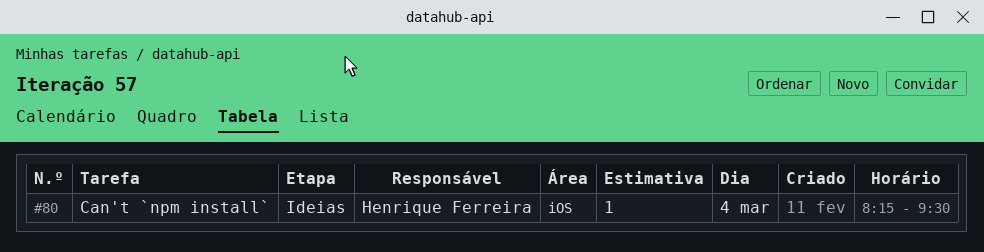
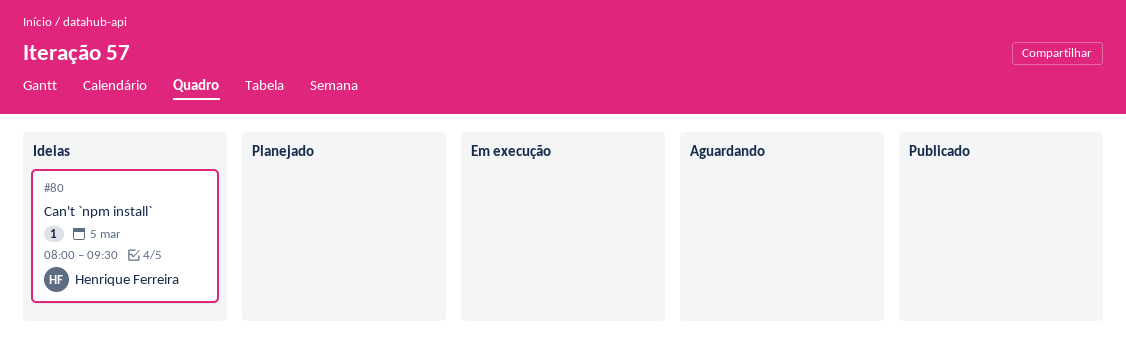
#80, day: Mar 4 -> Mar 5
#80, begins: 08:15 -> 08:00

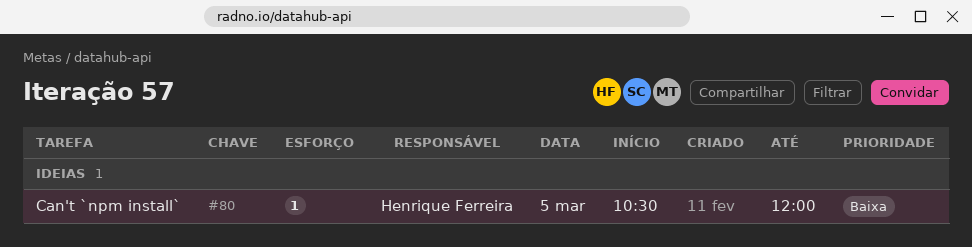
#80, begins: 08:00 -> 10:30
#80, ends: 09:30 -> 12:00

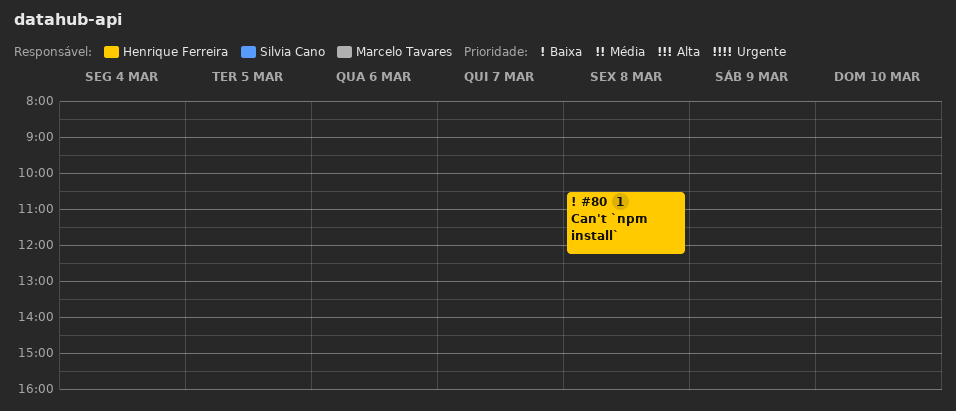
#80, day: Mar 5 -> Mar 8
#80, ends: 12:00 -> 12:15

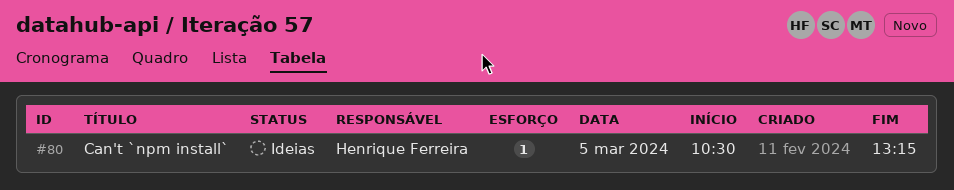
#80, day: Mar 8 -> Mar 5
#80, ends: 12:15 -> 13:15

